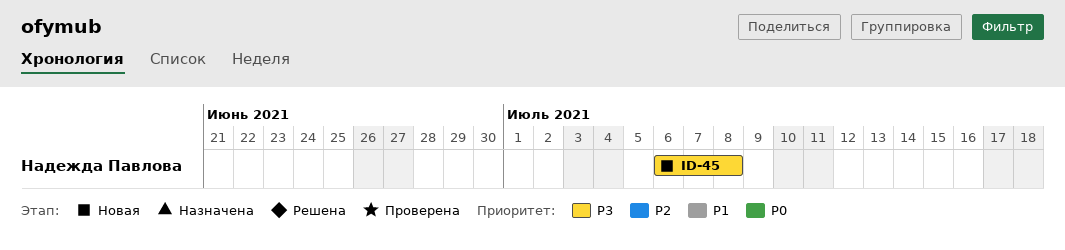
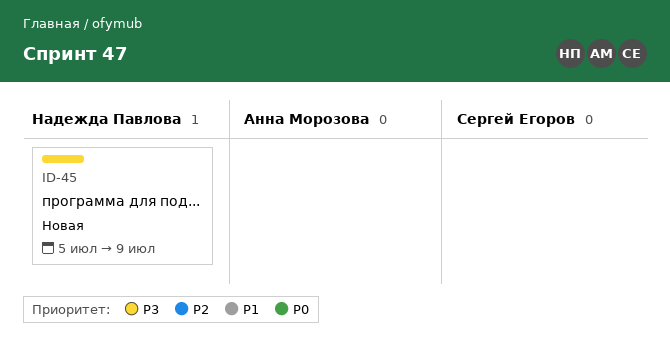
ID-45, start: Jul 6 -> Jul 5
ID-45, due: Jul 8 -> Jul 9

